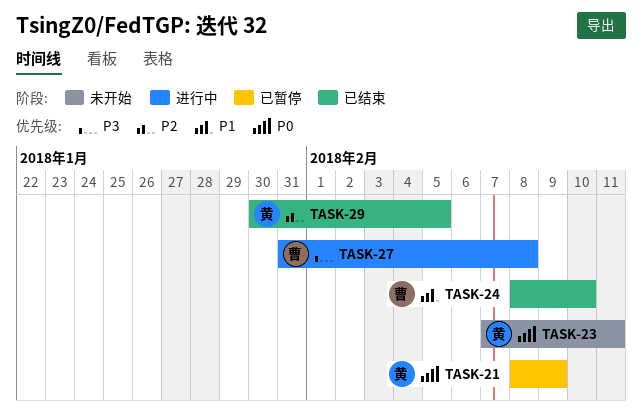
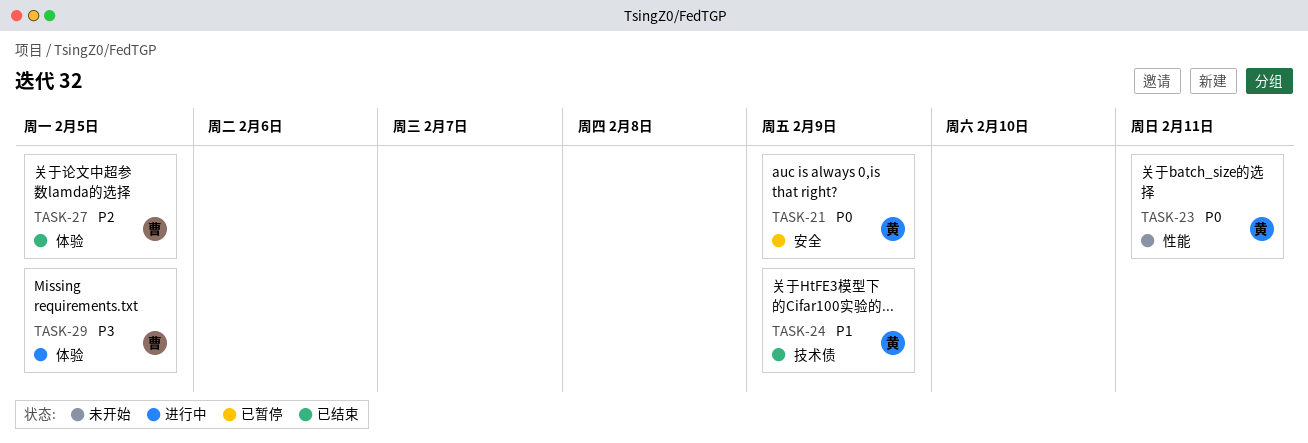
TASK-24, owner: 曹 -> 黄
TASK-24, due: Feb 10 -> Feb 9
TASK-27, status: 进行中 -> 已结束
TASK-27, priority: P3 -> P2
TASK-27, due: Feb 8 -> Feb 5
TASK-29, status: 已结束 -> 进行中
TASK-29, owner: 黄 -> 曹
TASK-29, priority: P2 -> P3

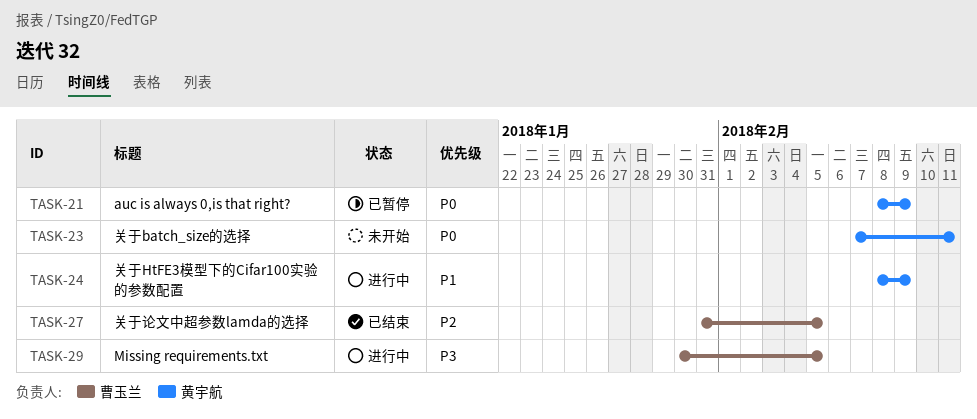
TASK-24, status: 已结束 -> 进行中

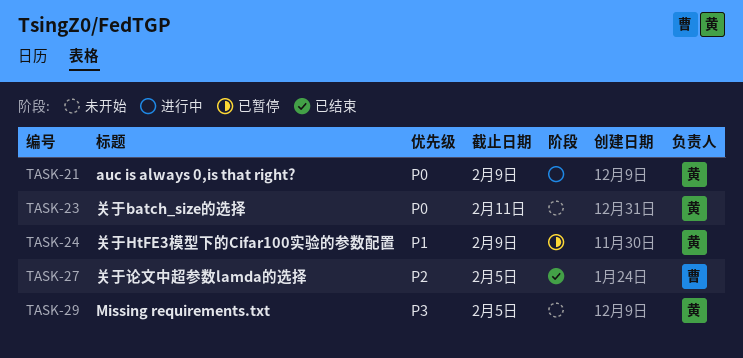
TASK-21, status: 已暂停 -> 进行中
TASK-24, status: 进行中 -> 已暂停
TASK-29, status: 进行中 -> 未开始
TASK-29, owner: 曹玉兰 -> 黄宇航

